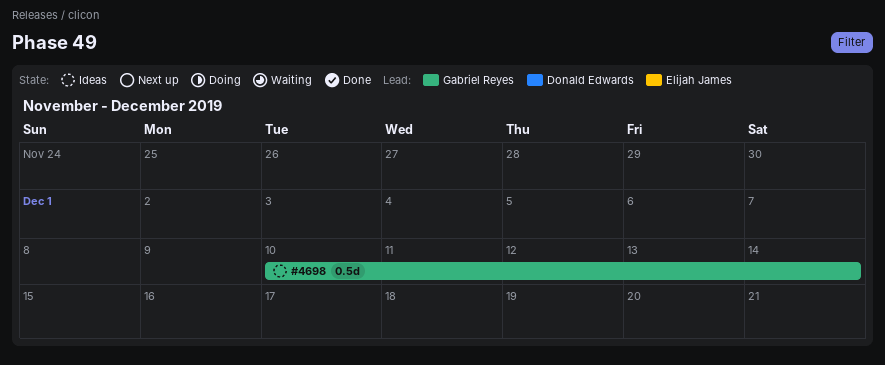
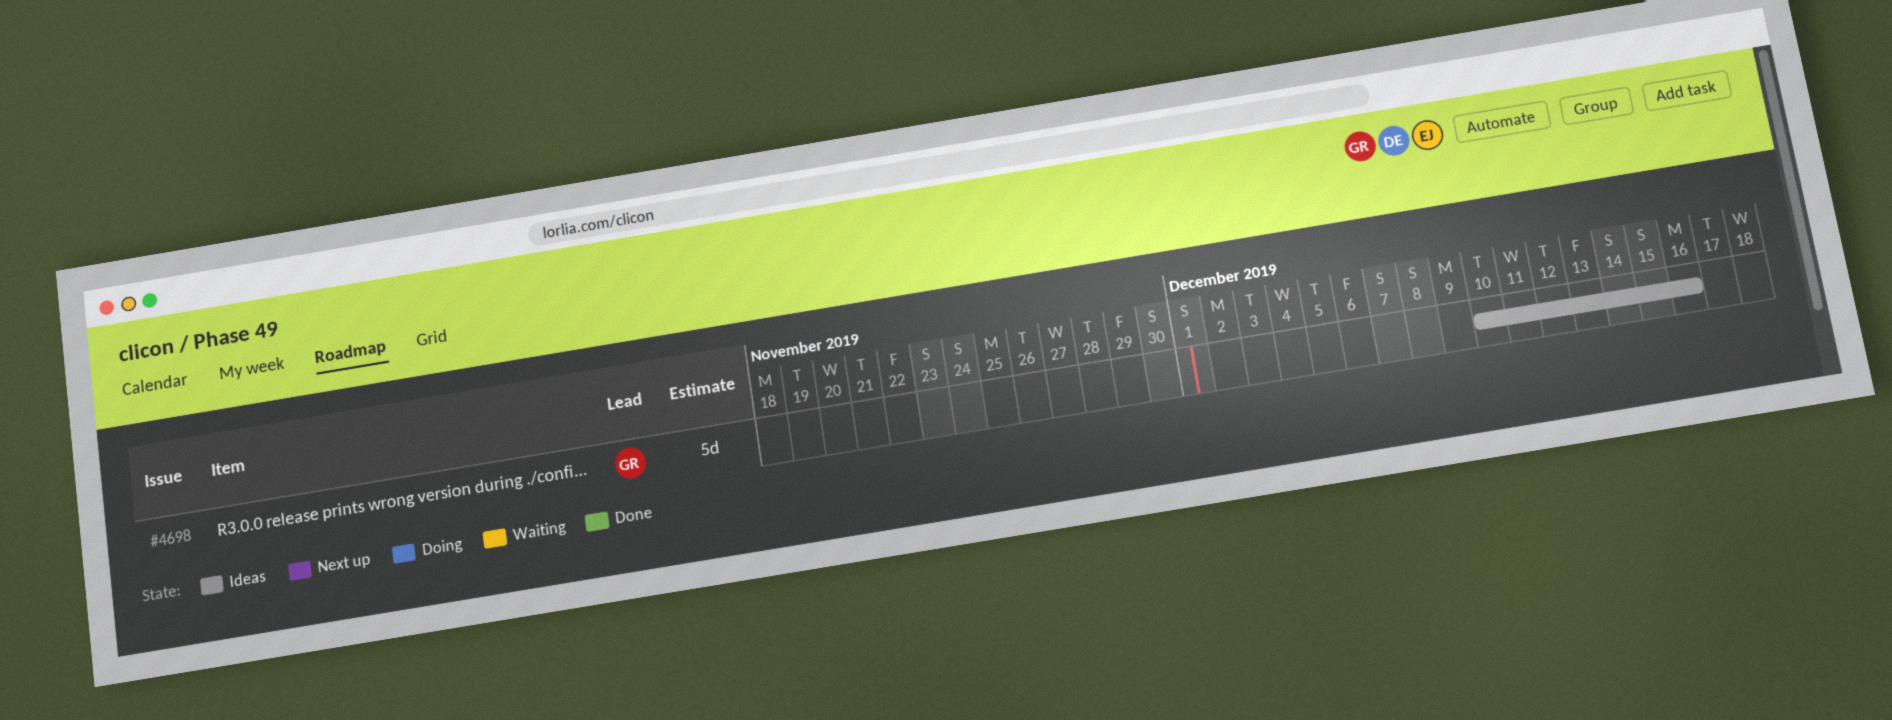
#4698, estimate: 0.5d -> 5d
#4698, due: Dec 14 -> Dec 16

